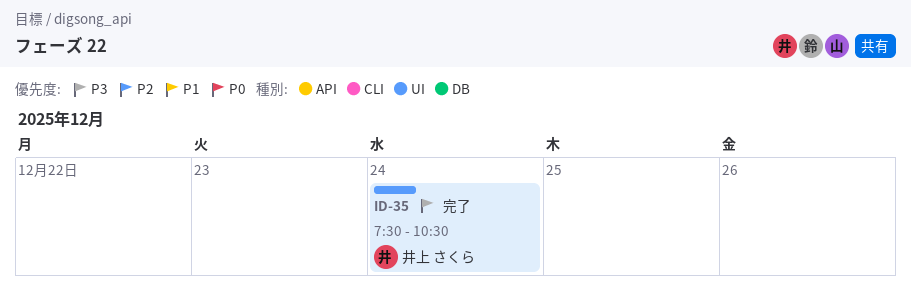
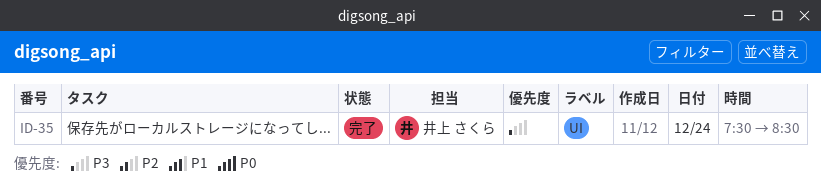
ID-35, ends: 10:30 -> 08:30

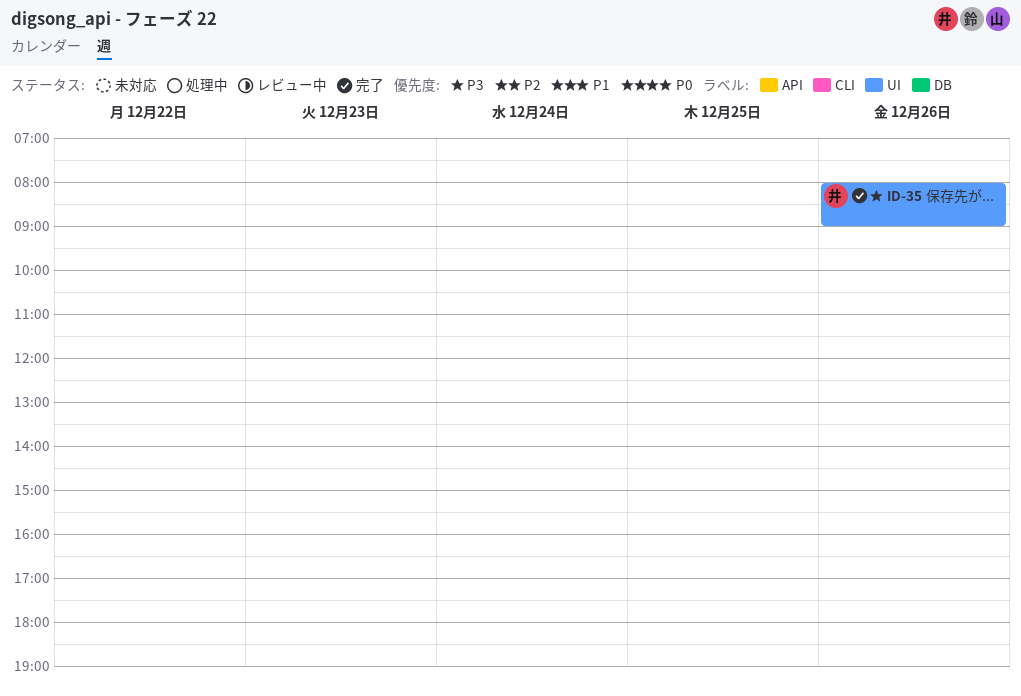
ID-35, day: Dec 24 -> Dec 26
ID-35, begins: 07:30 -> 08:00
ID-35, ends: 08:30 -> 09:00

